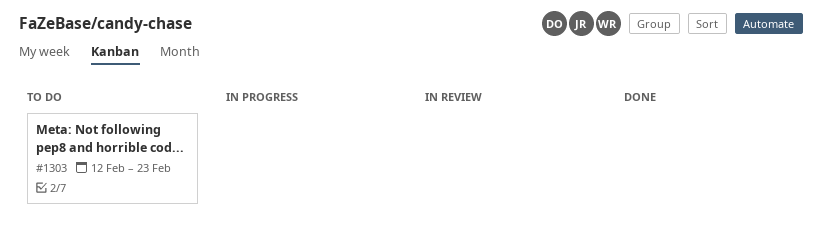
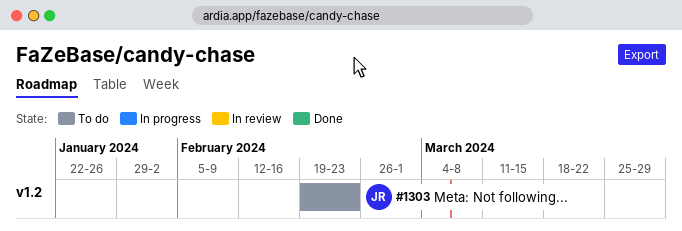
#1303, start: Feb 12 -> Feb 19

